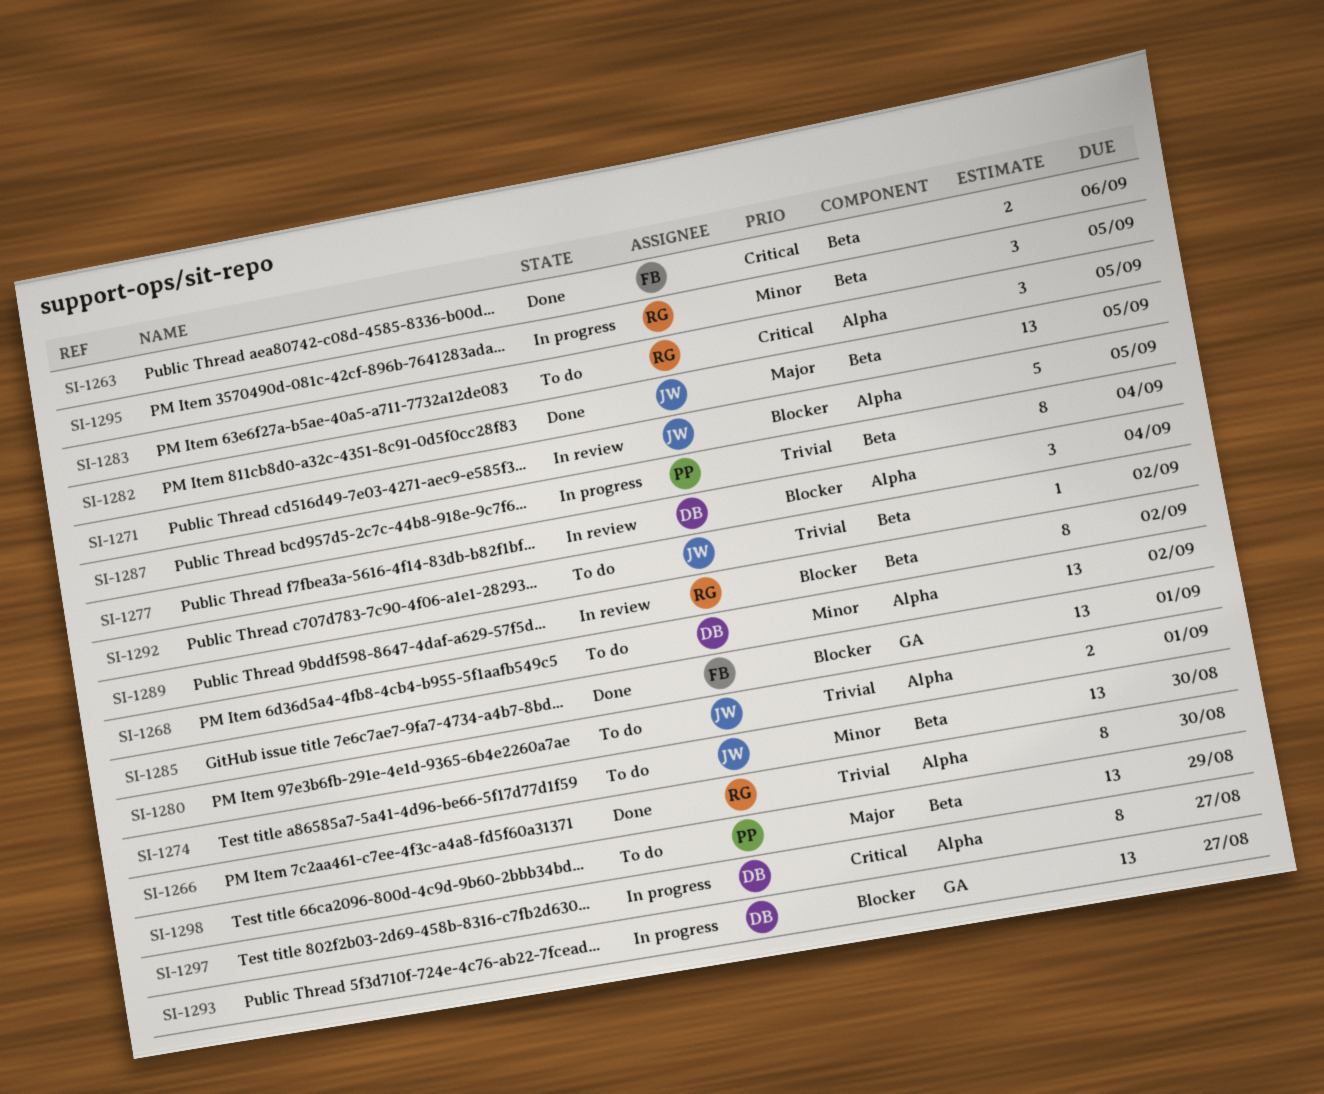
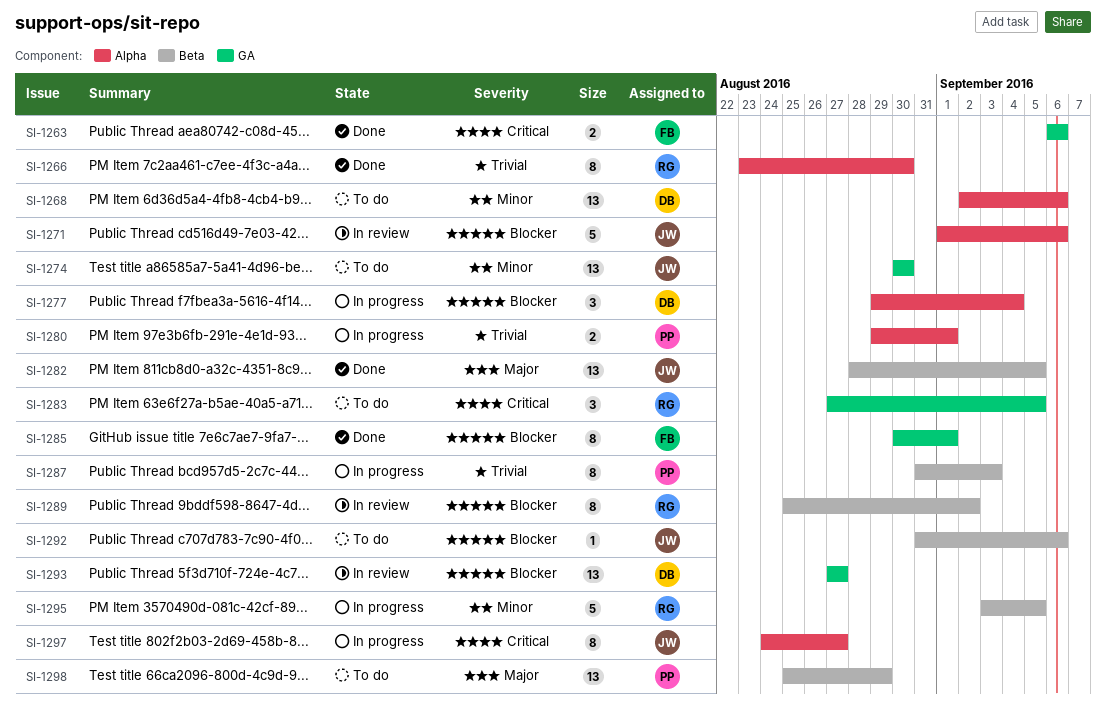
SI-1263, label: Beta -> GA
SI-1268, due: Sep 2 -> Sep 6
SI-1271, due: Sep 5 -> Sep 6
SI-1274, label: Beta -> GA
SI-1277, status: In review -> In progress
SI-1280, status: To do -> In progress
SI-1280, owner: JW -> PP
SI-1283, label: Alpha -> GA
SI-1285, estimate: 13 -> 8
SI-1287, due: Sep 4 -> Sep 3
SI-1292, priority: Trivial -> Blocker
SI-1292, due: Sep 2 -> Sep 6
SI-1293, status: In progress -> In review
SI-1295, estimate: 3 -> 5
SI-1297, owner: DB -> JW

